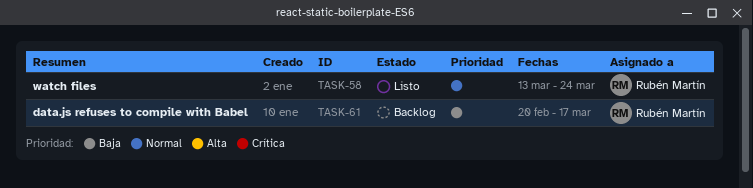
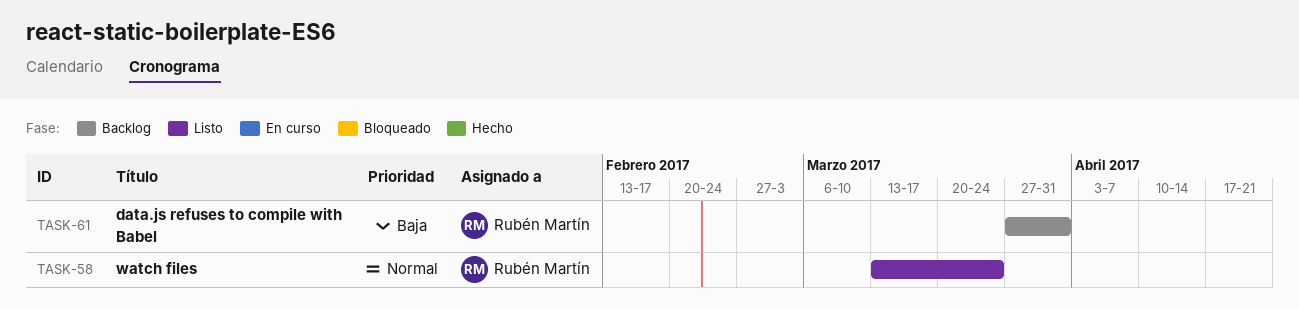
TASK-61, start: Feb 20 -> Mar 27
TASK-61, due: Mar 17 -> Mar 31

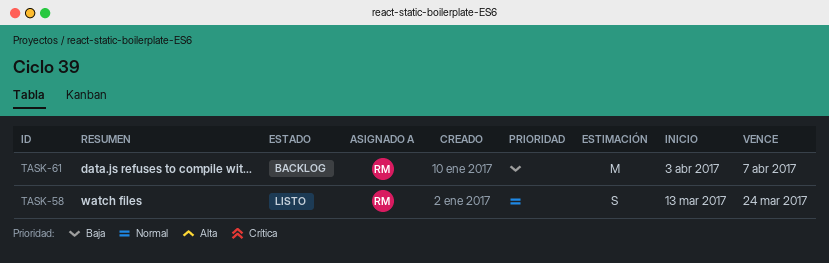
TASK-61, start: Mar 27 -> Apr 3
TASK-61, due: Mar 31 -> Apr 7

